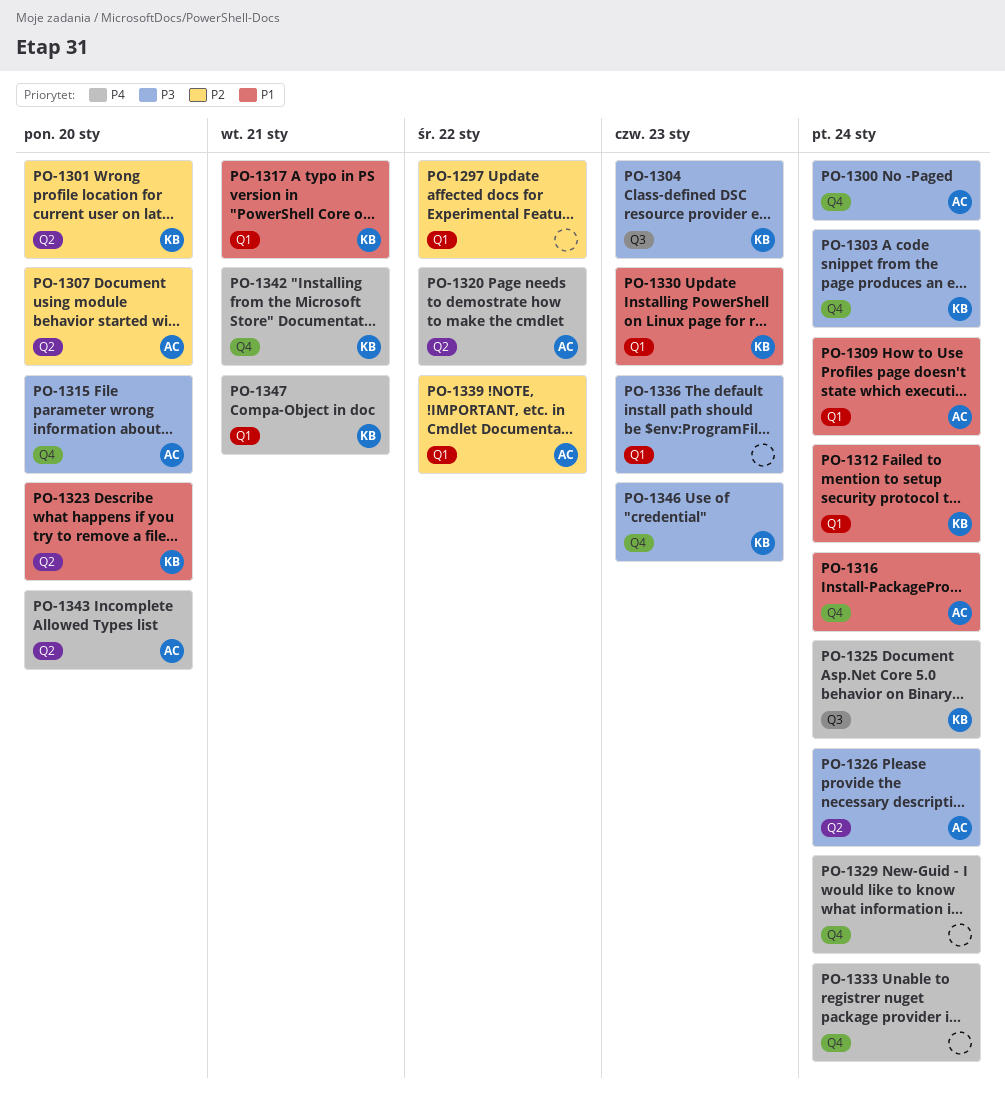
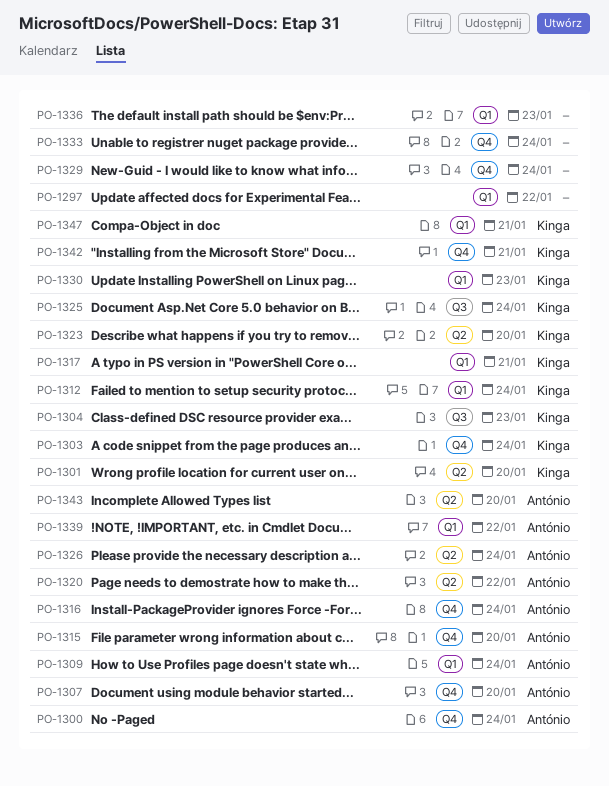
PO-1307, label: Q2 -> Q4
PO-1346: present -> none

